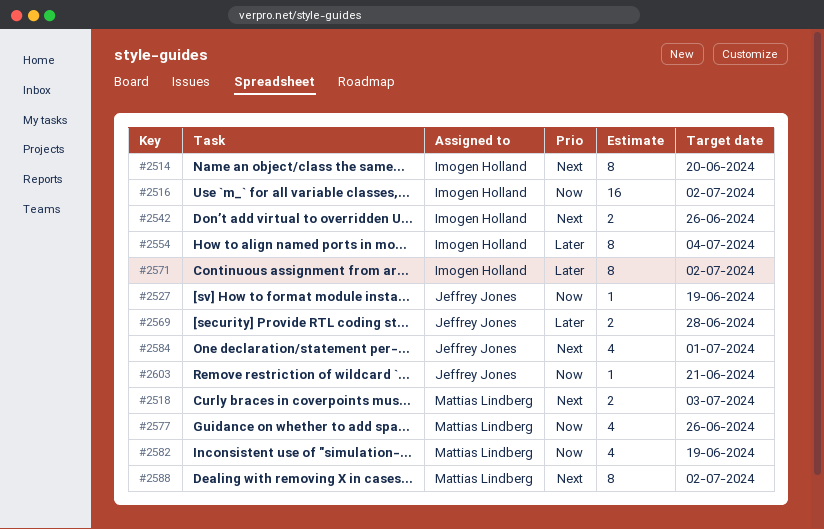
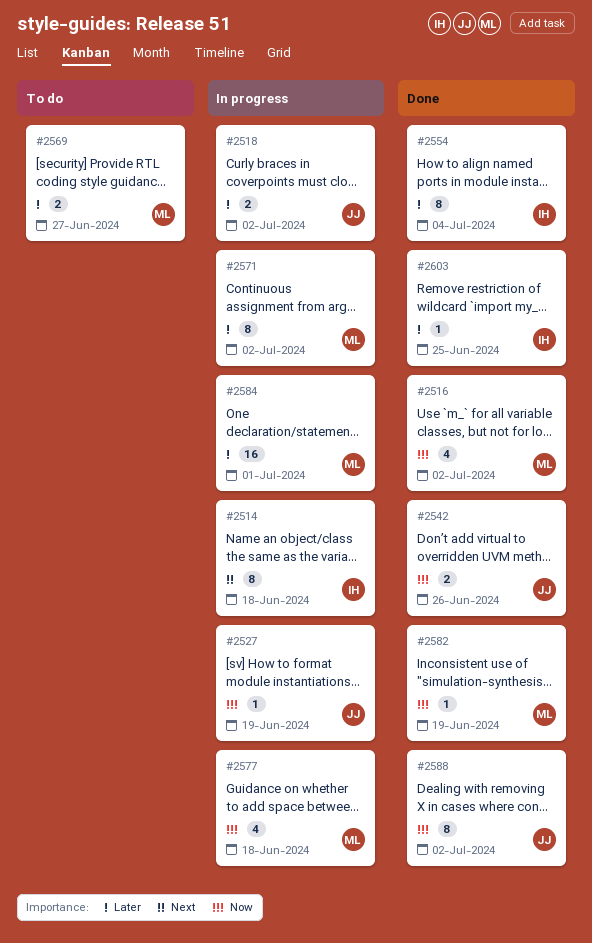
#2514, due: Jun 20 -> Jun 18
#2516, owner: Imogen Holland -> Mattias Lindberg
#2516, estimate: 16 -> 4
#2518, owner: Mattias Lindberg -> Jeffrey Jones
#2518, priority: Next -> Later
#2518, due: Jul 3 -> Jul 2
#2542, owner: Imogen Holland -> Jeffrey Jones
#2542, priority: Next -> Now
#2569, owner: Jeffrey Jones -> Mattias Lindberg
#2569, due: Jun 28 -> Jun 27
#2571, owner: Imogen Holland -> Mattias Lindberg
#2577, due: Jun 26 -> Jun 18
#2582, estimate: 4 -> 1
#2584, owner: Jeffrey Jones -> Mattias Lindberg
#2584, priority: Next -> Later
#2584, estimate: 4 -> 16
#2588, owner: Mattias Lindberg -> Jeffrey Jones
#2588, priority: Next -> Now
#2603, owner: Jeffrey Jones -> Imogen Holland
#2603, priority: Now -> Later
#2603, due: Jun 21 -> Jun 25

